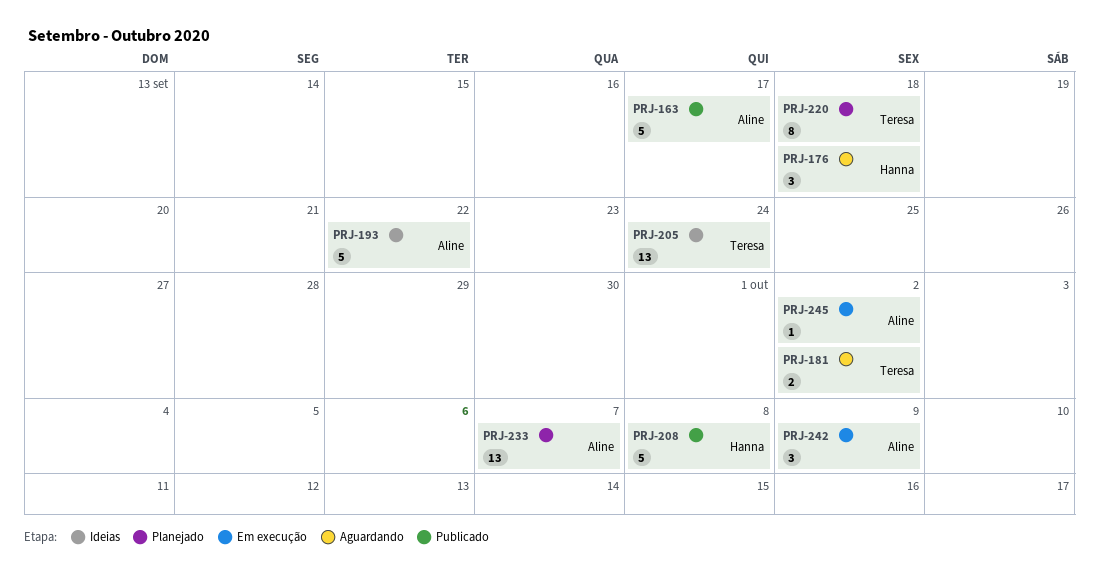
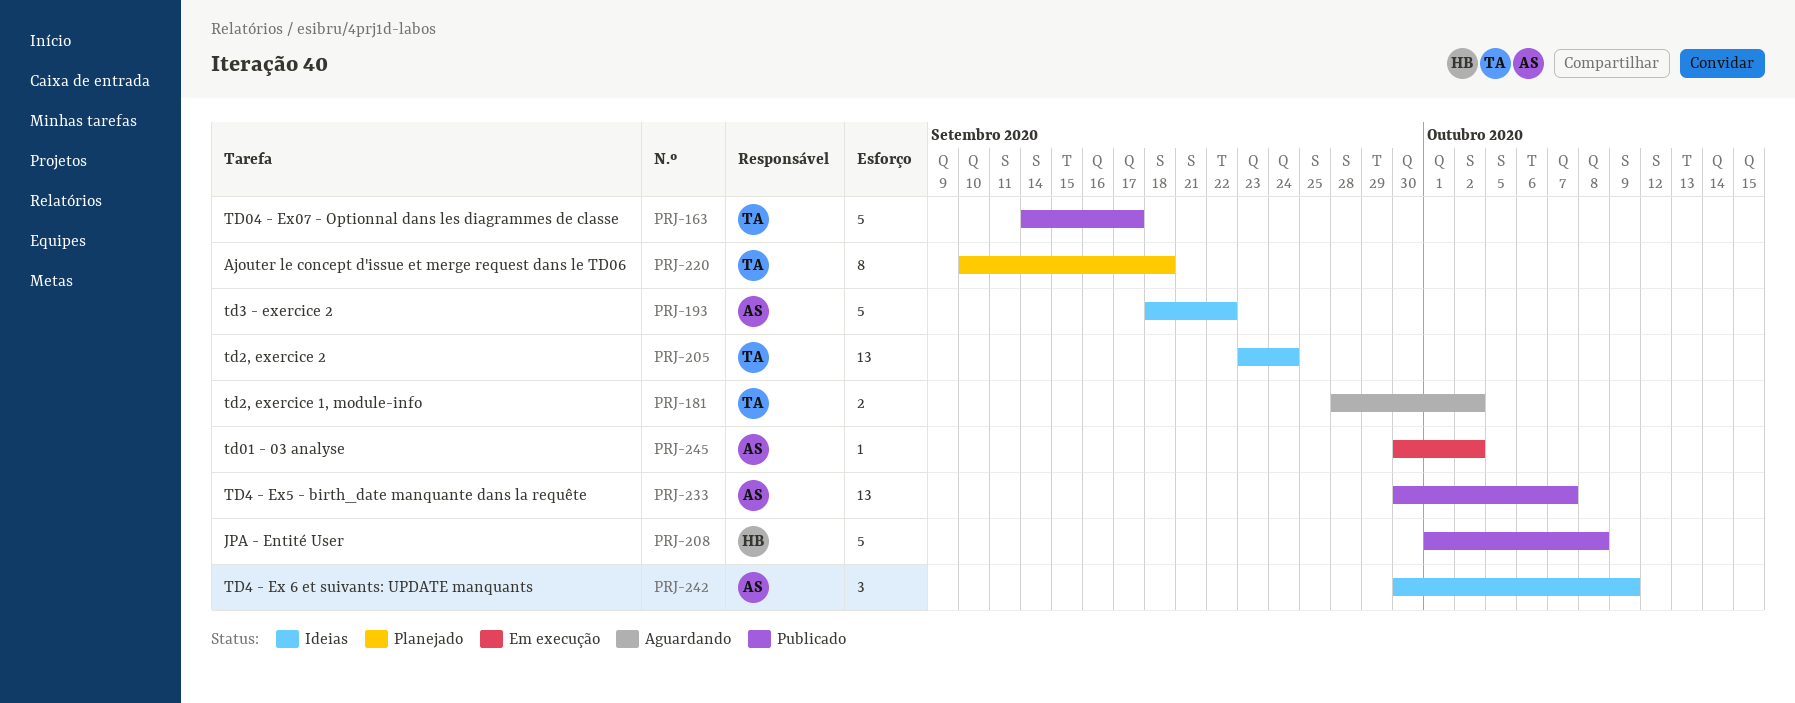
PRJ-163, owner: Aline -> Teresa
PRJ-176: present -> none
PRJ-233, status: Planejado -> Publicado
PRJ-242, status: Em execução -> Ideias

